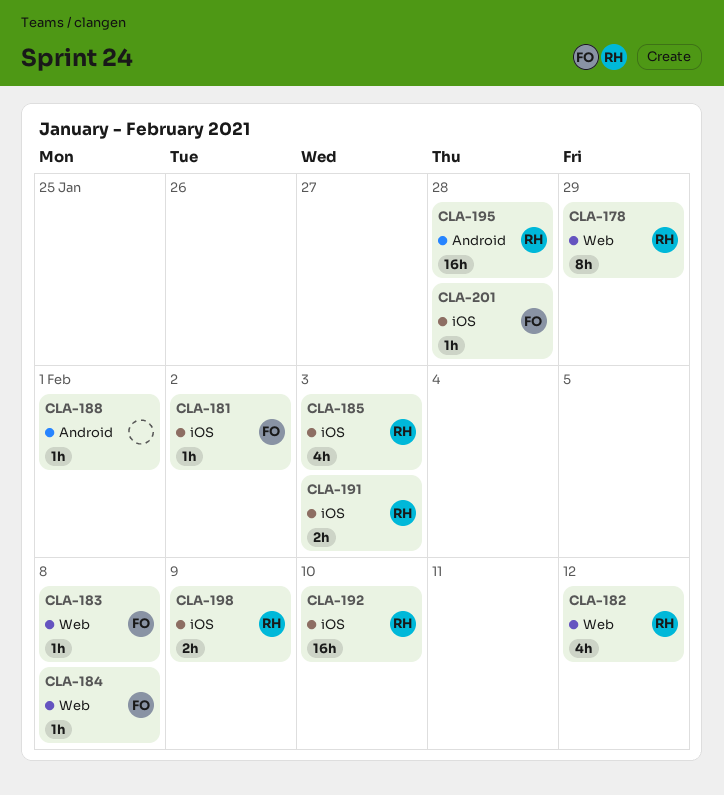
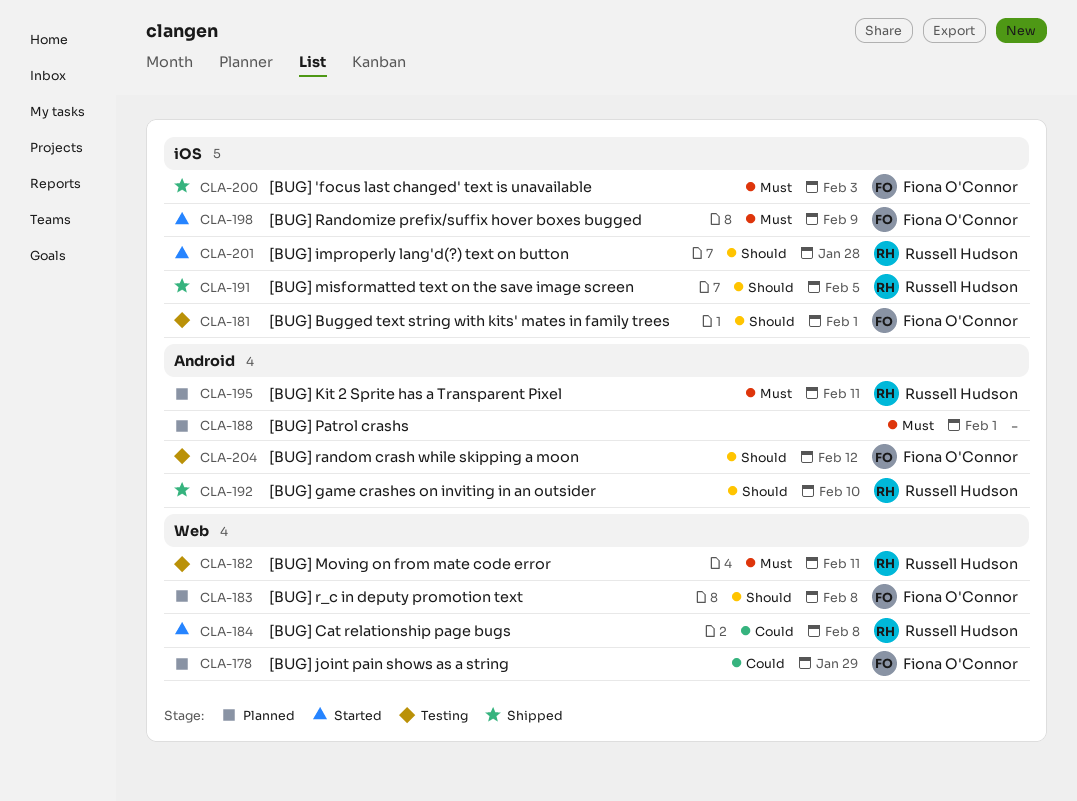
CLA-178, owner: Russell Hudson -> Fiona O'Connor
CLA-181, due: Feb 2 -> Feb 1
CLA-182, due: Feb 12 -> Feb 11
CLA-184, owner: Fiona O'Connor -> Russell Hudson
CLA-185: present -> none
CLA-191, due: Feb 3 -> Feb 5
CLA-192, label: iOS -> Android
CLA-195, due: Jan 28 -> Feb 11
CLA-198, owner: Russell Hudson -> Fiona O'Connor
CLA-200: none -> present
CLA-201, owner: Fiona O'Connor -> Russell Hudson
CLA-204: none -> present

